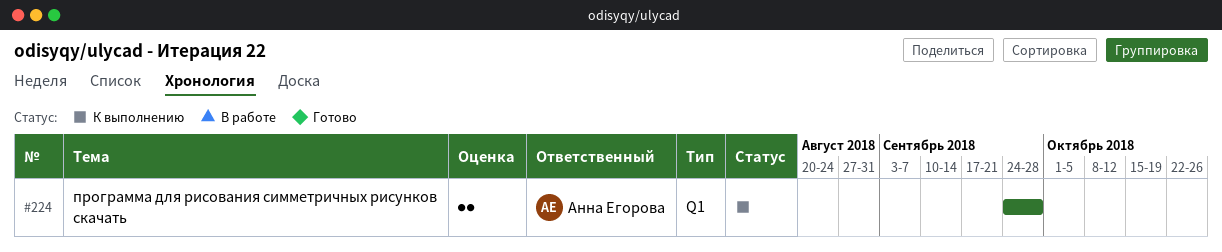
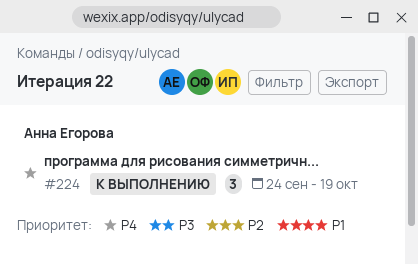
#224, estimate: 2 -> 3
#224, due: Sep 28 -> Oct 19

